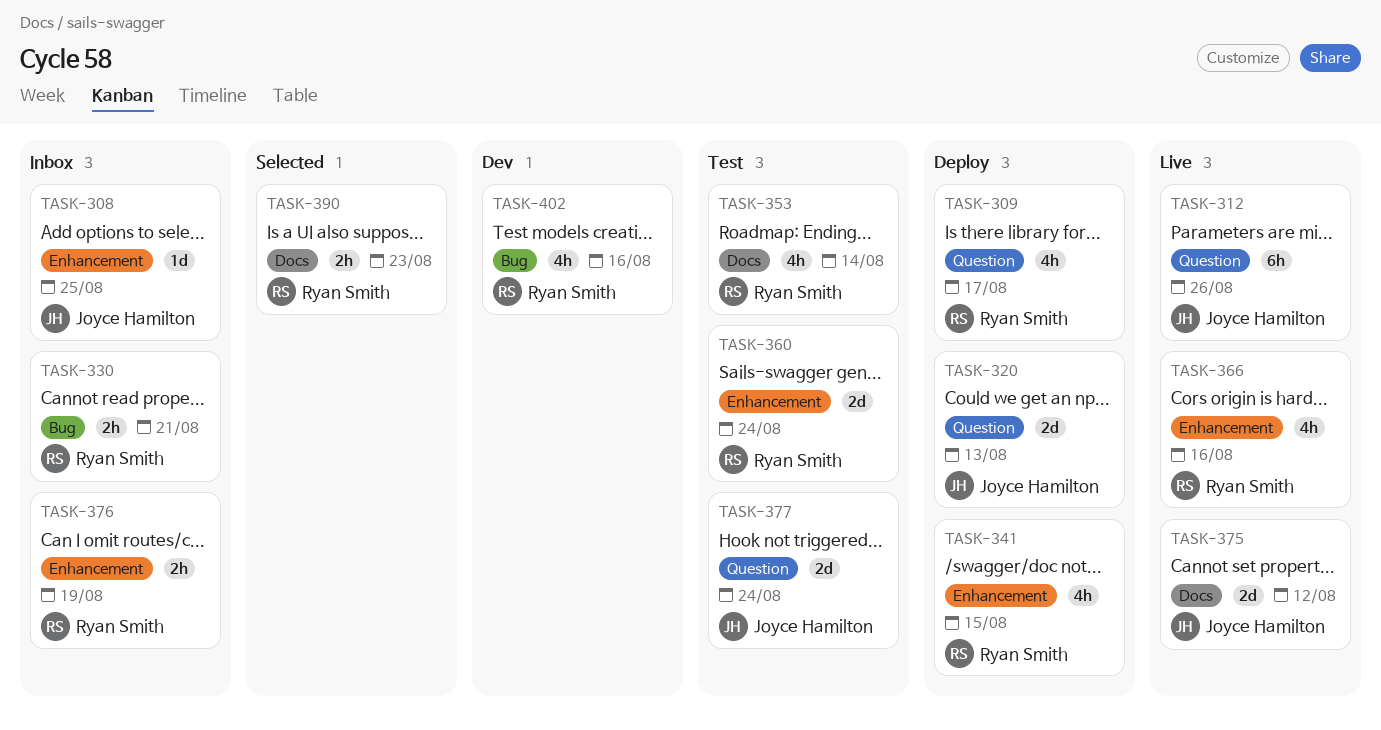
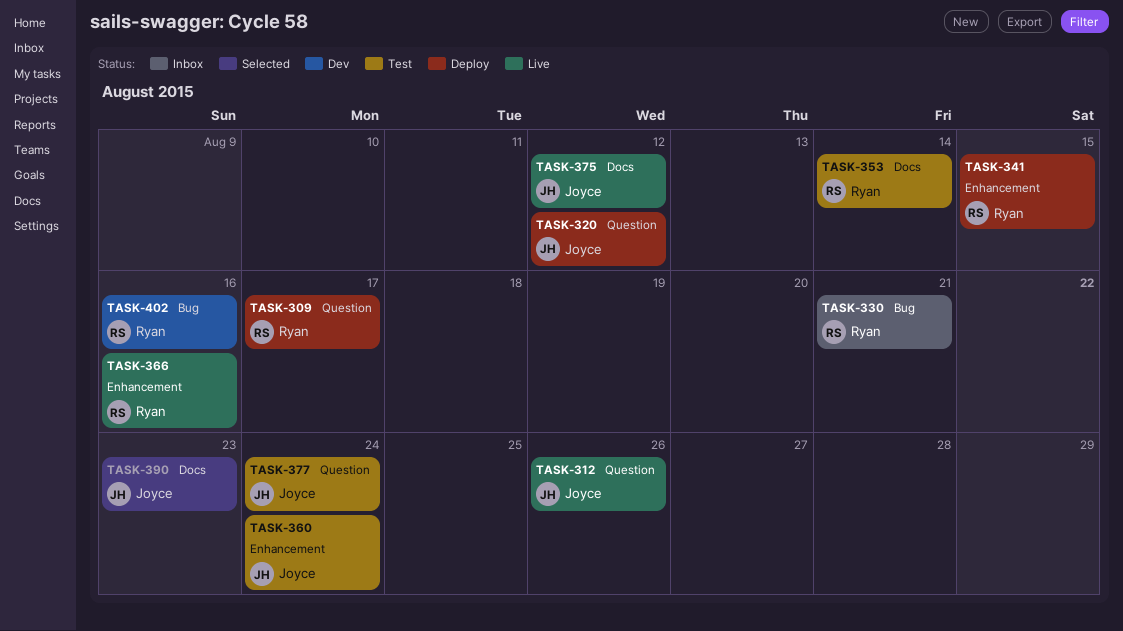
TASK-308: present -> none
TASK-320, due: Aug 13 -> Aug 12
TASK-360, owner: Ryan Smith -> Joyce Hamilton
TASK-376: present -> none
TASK-390, owner: Ryan Smith -> Joyce Hamilton

